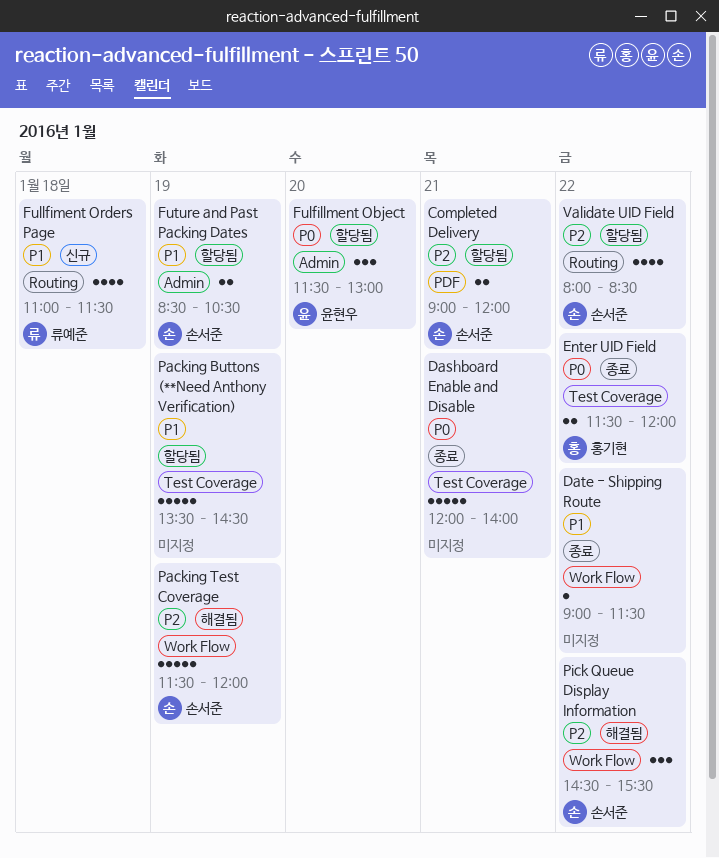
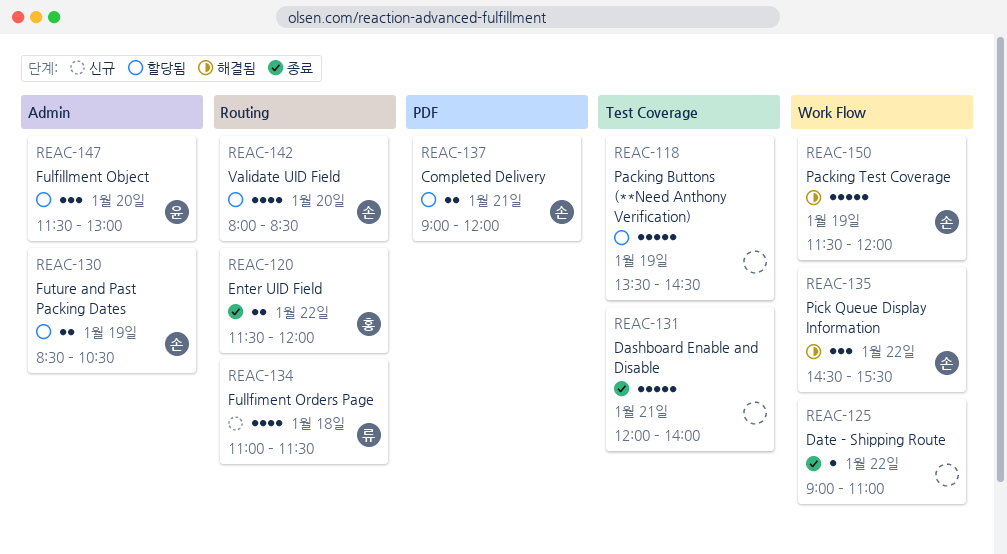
Date - Shipping Route, ends: 11:30 -> 11:00
Enter UID Field, label: Test Coverage -> Routing
Validate UID Field, day: Jan 22 -> Jan 20

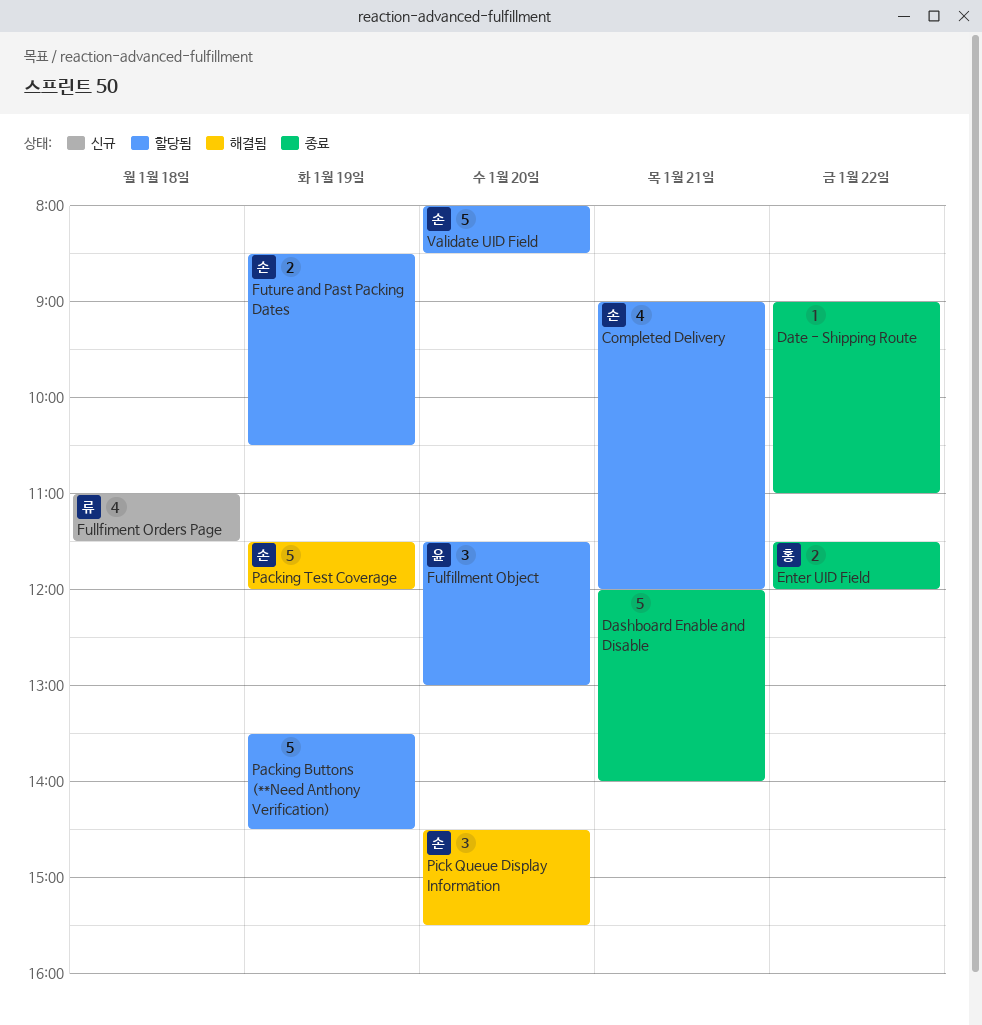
Completed Delivery, estimate: 2 -> 4
Pick Queue Display Information, day: Jan 22 -> Jan 20
Validate UID Field, estimate: 4 -> 5

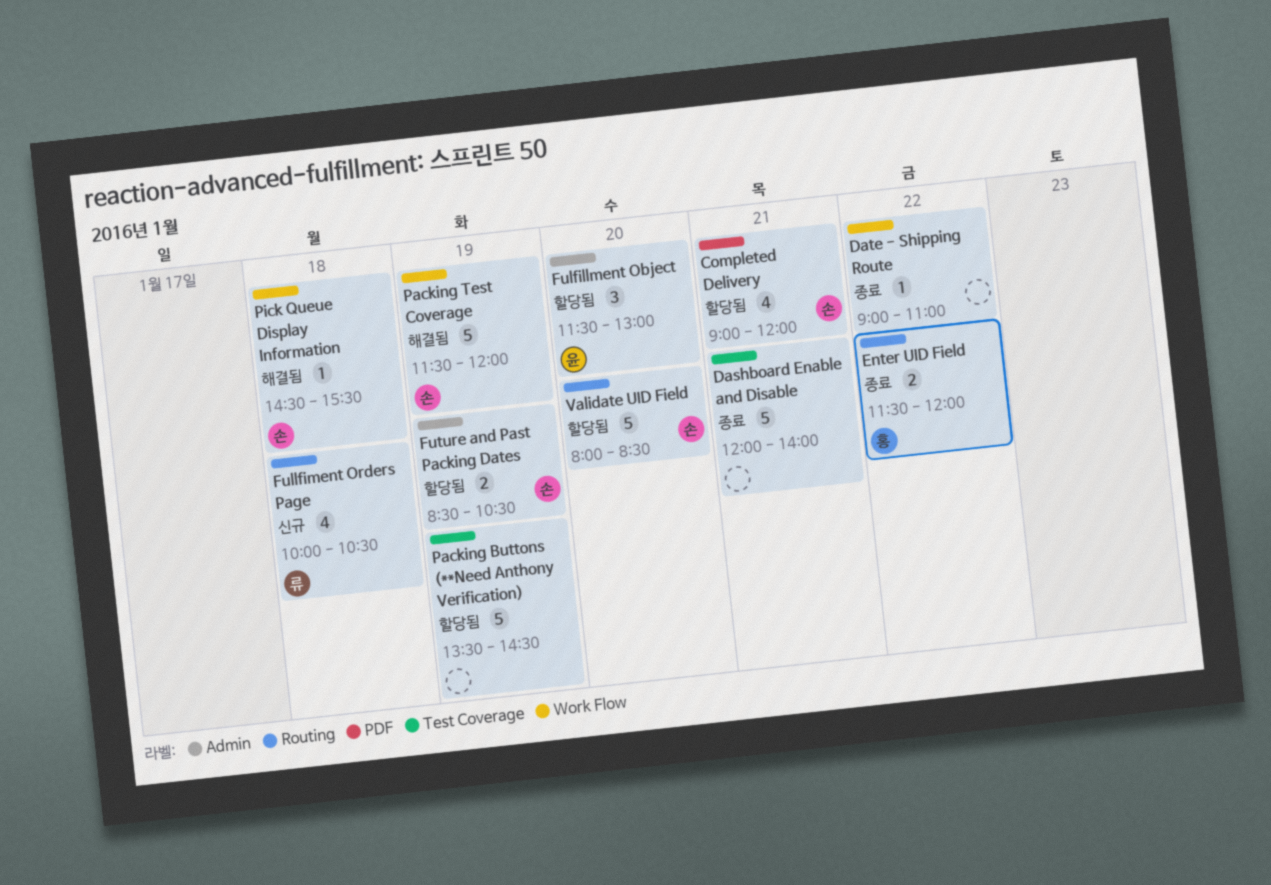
Fullfiment Orders Page, begins: 11:00 -> 10:00
Fullfiment Orders Page, ends: 11:30 -> 10:30
Pick Queue Display Information, estimate: 3 -> 1
Pick Queue Display Information, day: Jan 20 -> Jan 18

